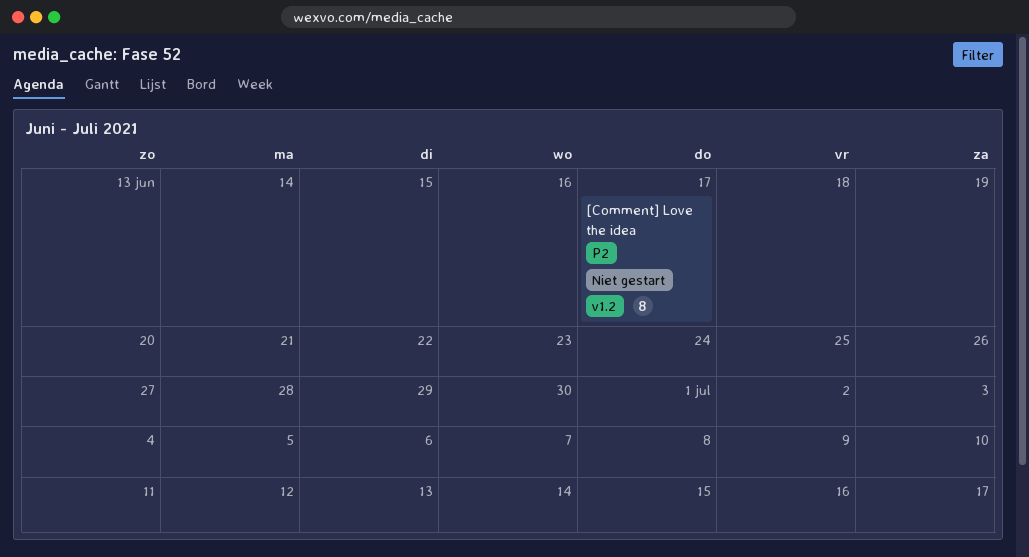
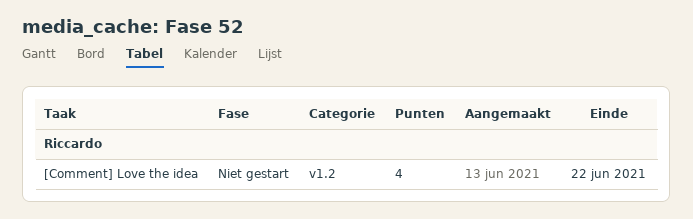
[Comment] Love the idea, estimate: 8 -> 4
[Comment] Love the idea, due: Jun 17 -> Jun 22

